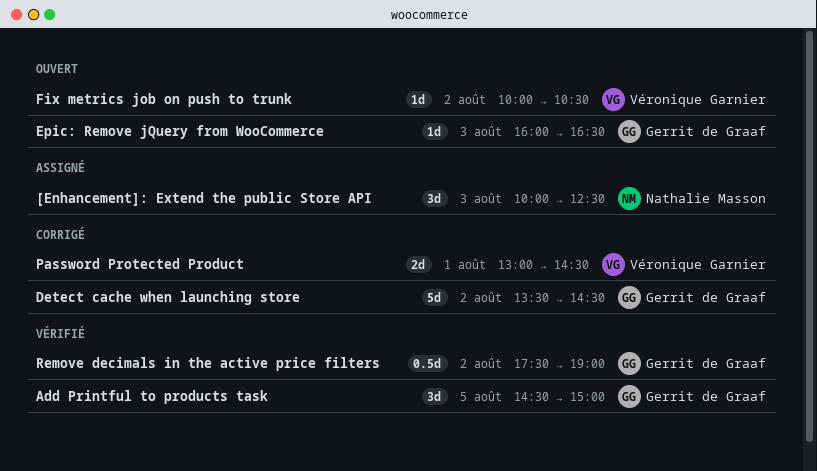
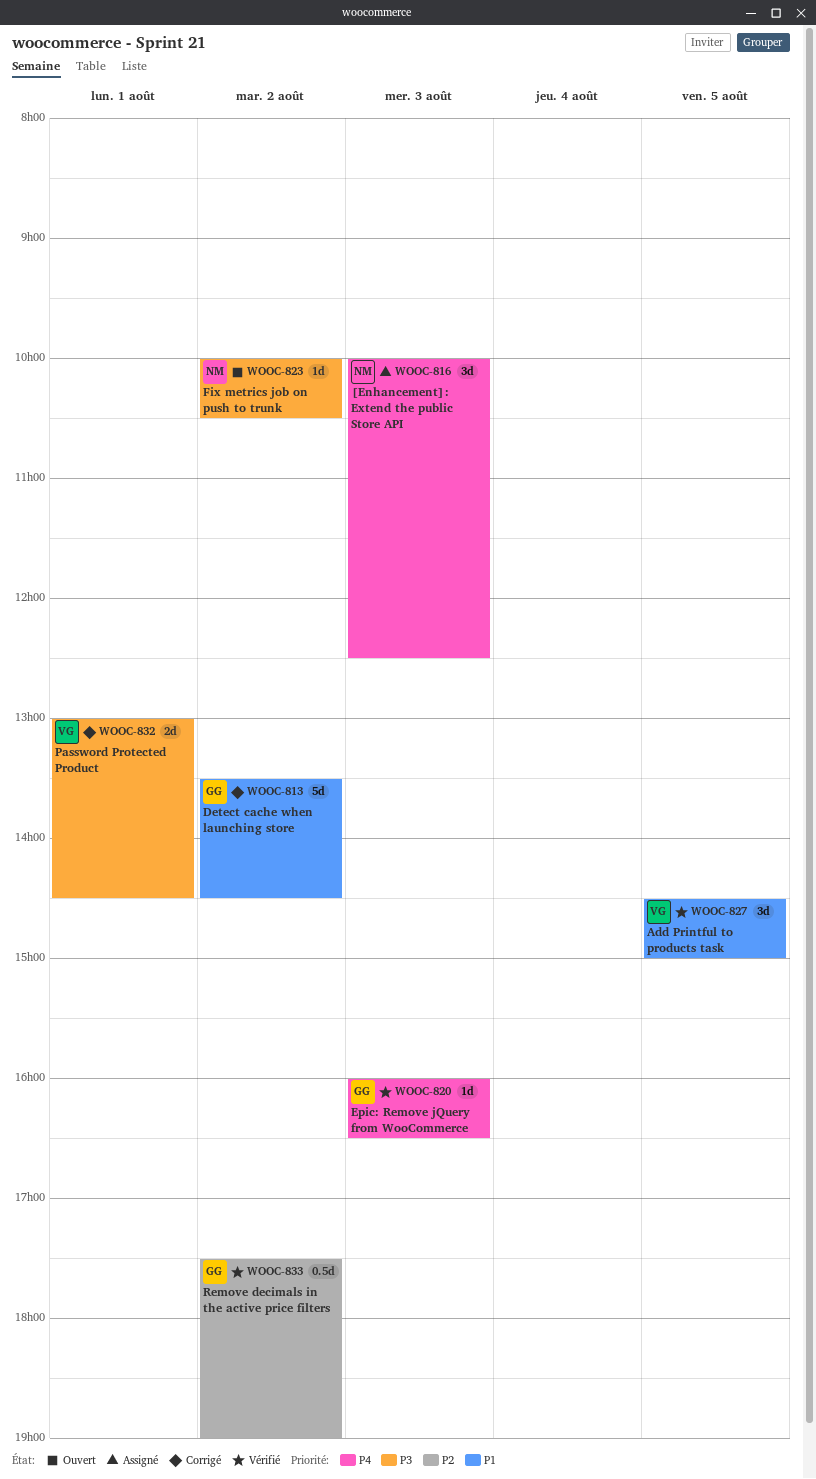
Add Printful to products task, owner: Gerrit de Graaf -> Véronique Garnier
Epic: Remove jQuery from WooCommerce, status: Ouvert -> Vérifié
Fix metrics job on push to trunk, owner: Véronique Garnier -> Nathalie Masson

